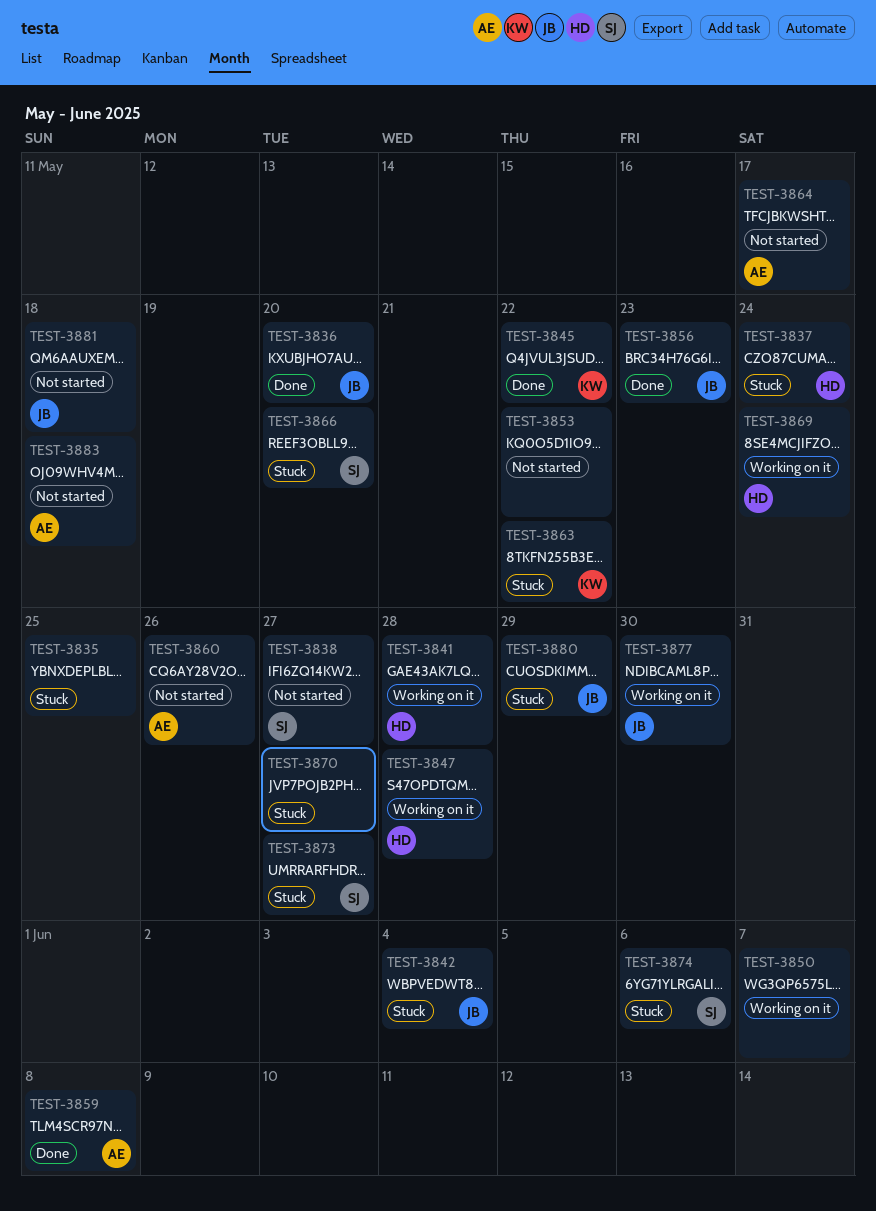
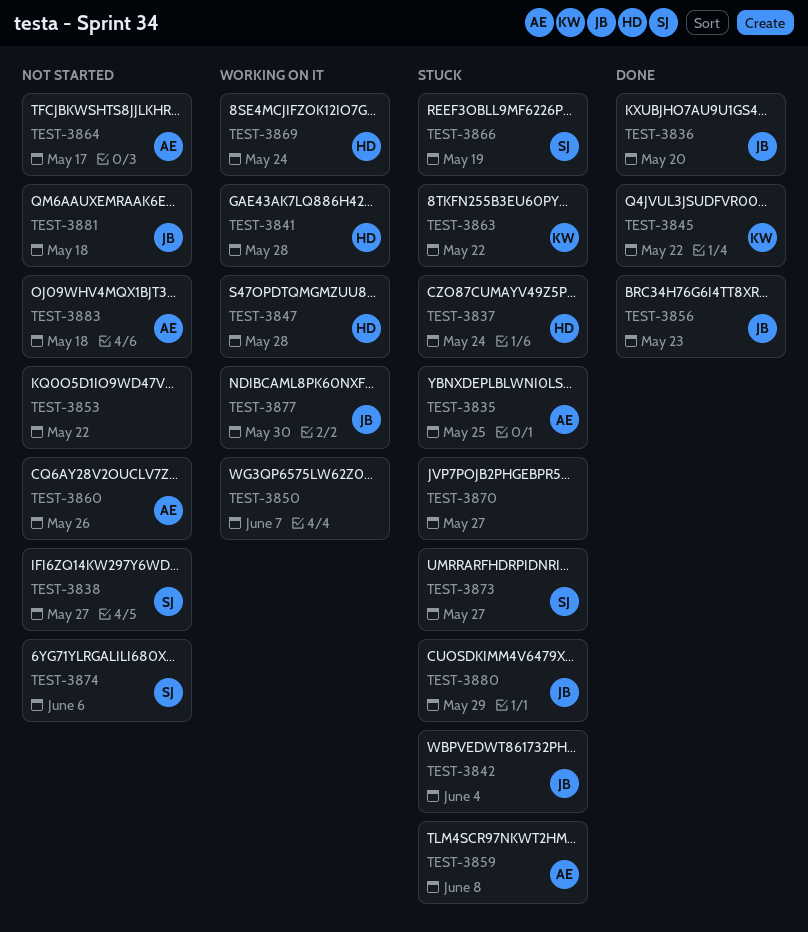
TEST-3835, owner: none -> AE
TEST-3859, status: Done -> Stuck
TEST-3866, due: May 20 -> May 19
TEST-3874, status: Stuck -> Not started

